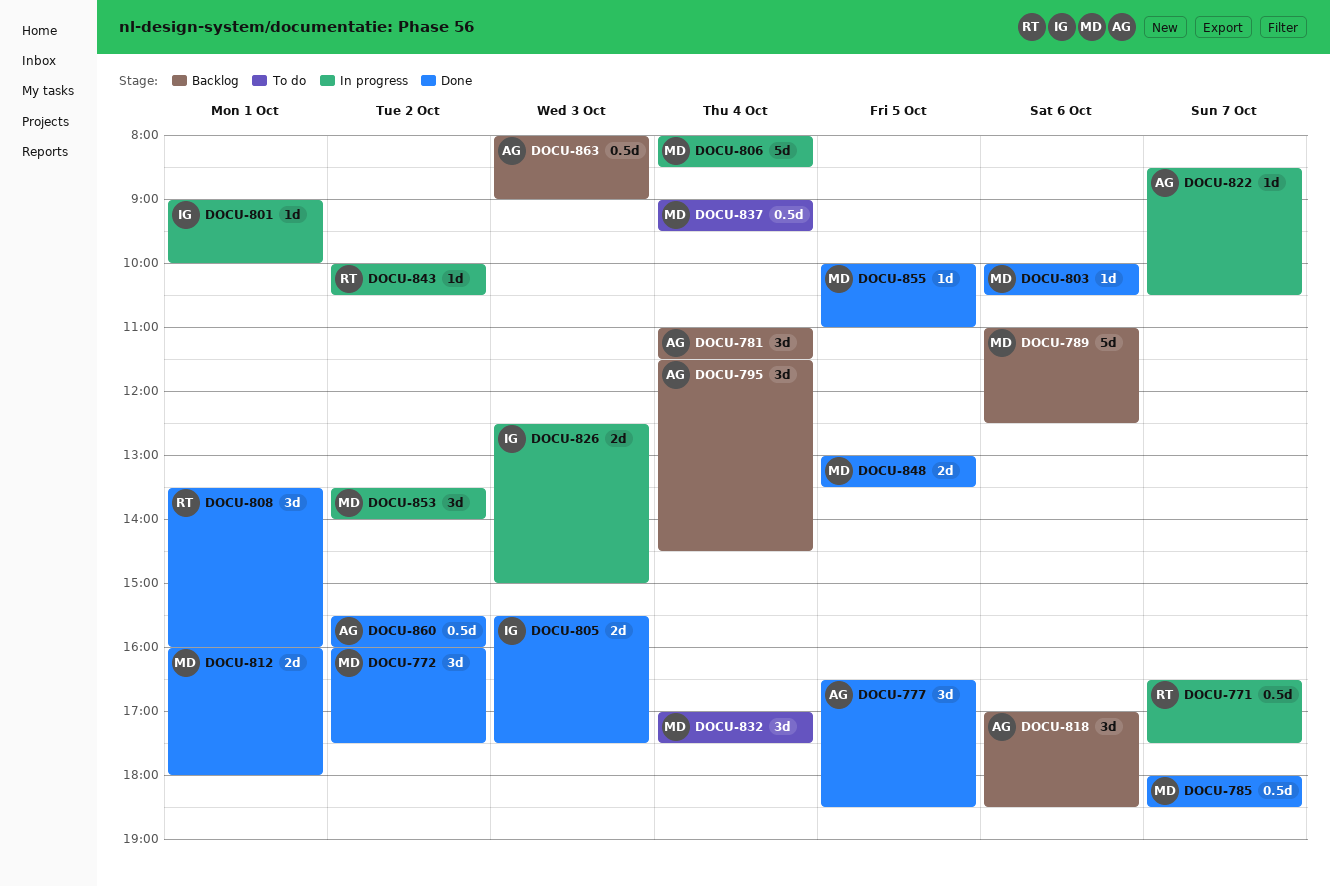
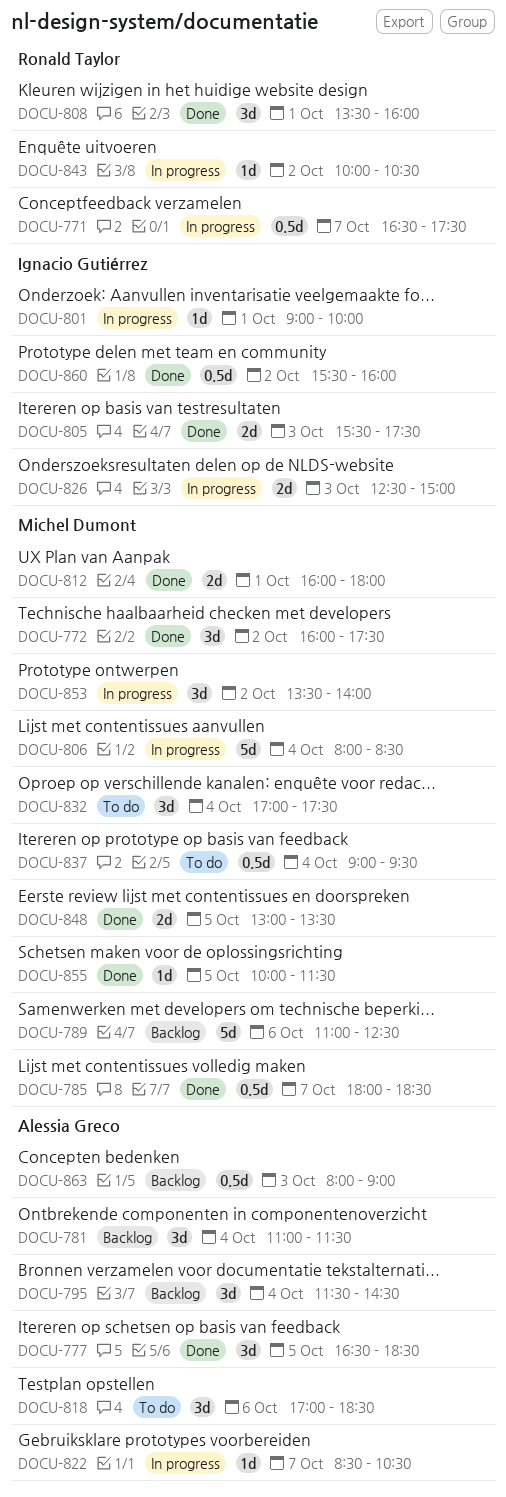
DOCU-803: present -> none
DOCU-818, status: Backlog -> To do
DOCU-855, ends: 11:00 -> 11:30
DOCU-860, owner: Alessia Greco -> Ignacio Gutiérrez

